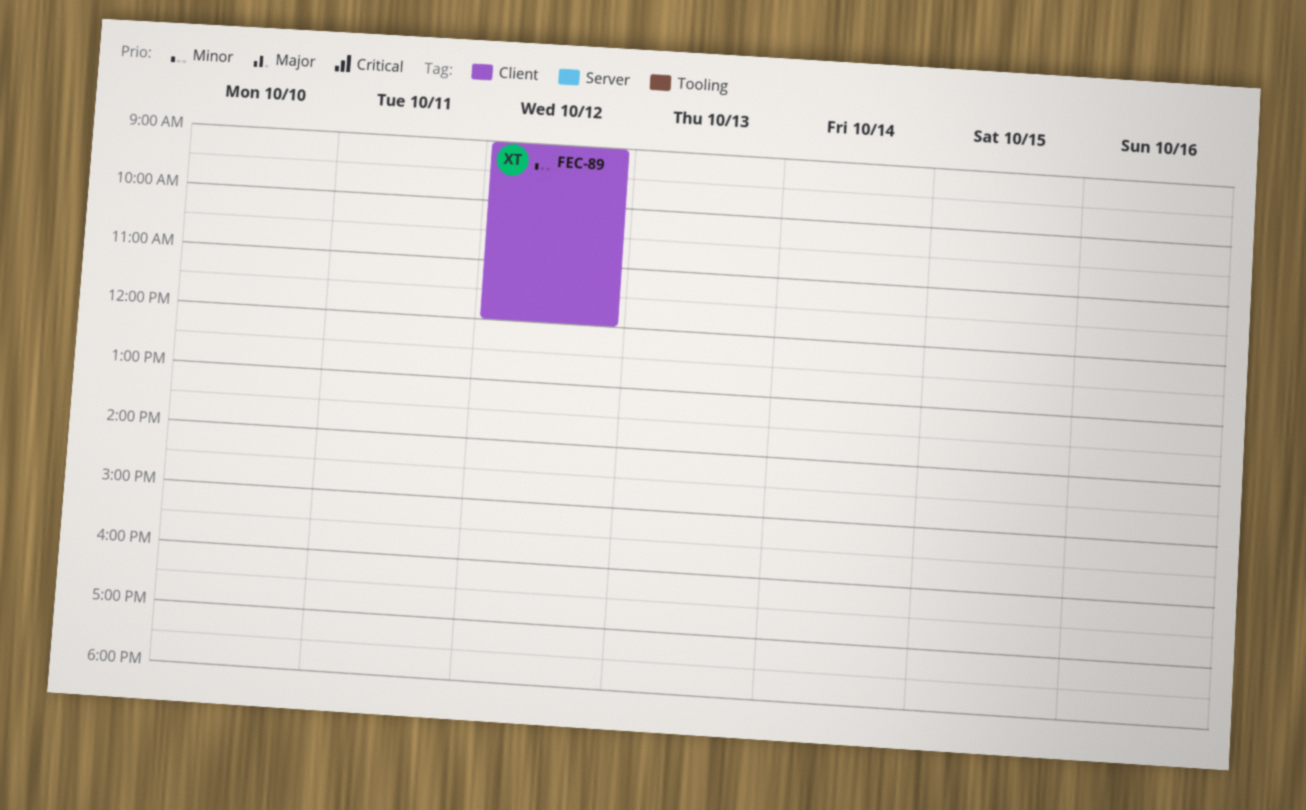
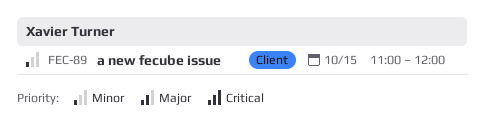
FEC-89, day: Oct 12 -> Oct 15
FEC-89, begins: 09:00 -> 11:00

